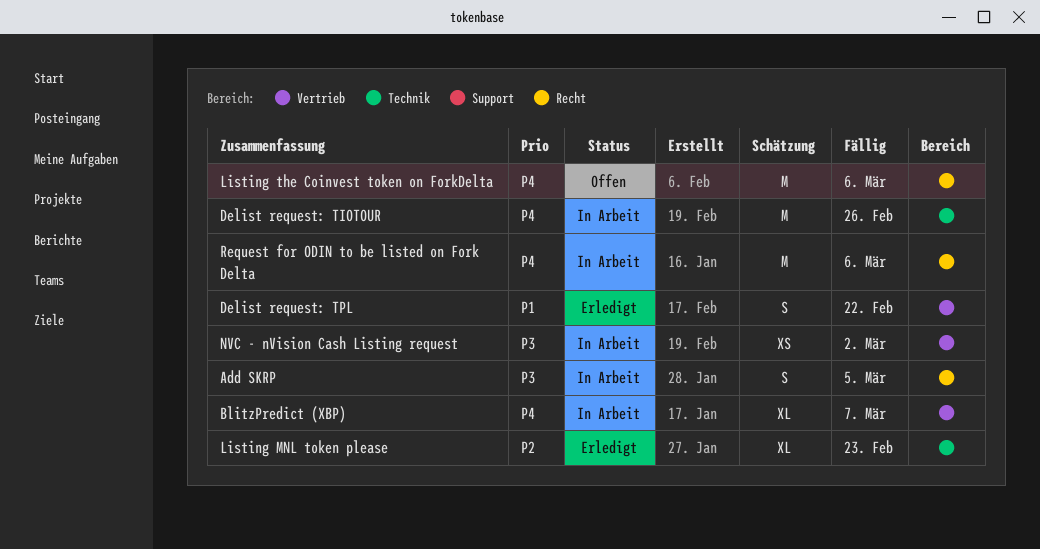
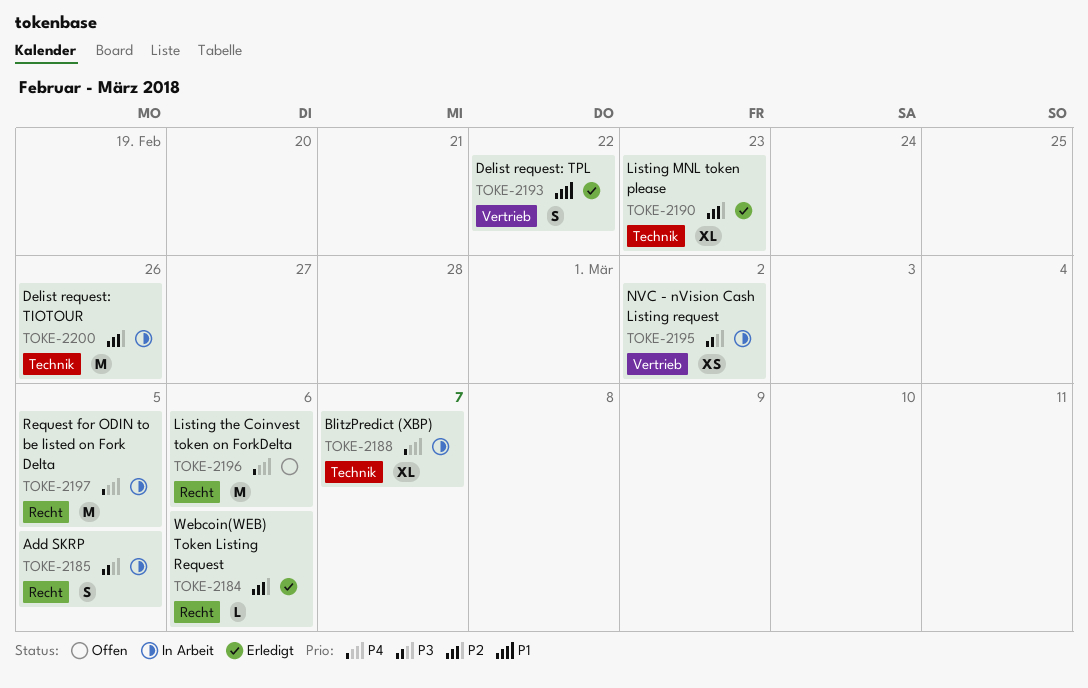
BlitzPredict (XBP), label: Vertrieb -> Technik
Delist request: TIOTOUR, priority: P4 -> P2
Request for ODIN to be listed on Fork Delta, due: Mar 6 -> Mar 5
Webcoin(WEB) Token Listing Request: none -> present

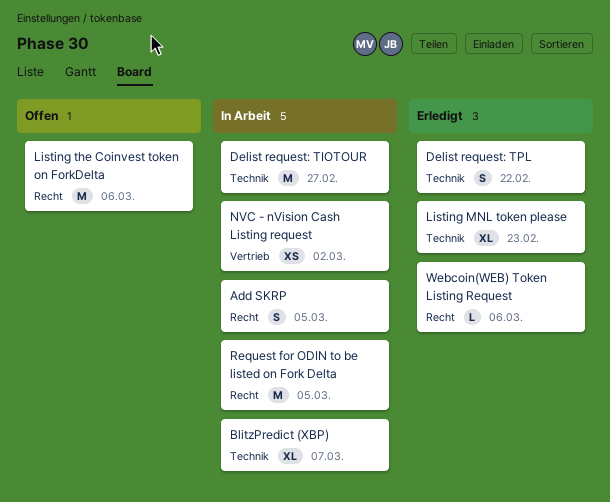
Delist request: TIOTOUR, due: Feb 26 -> Feb 27
Delist request: TPL, label: Vertrieb -> Technik

